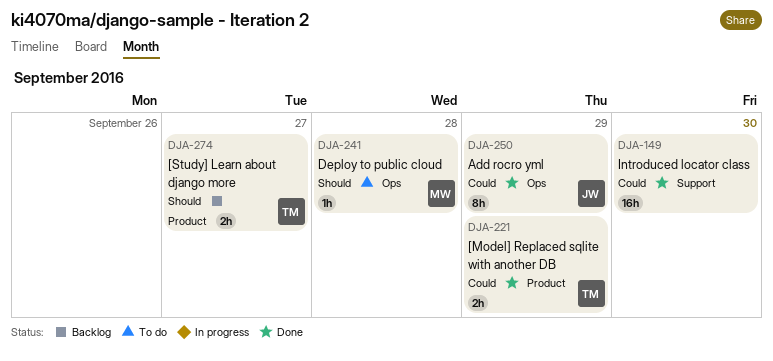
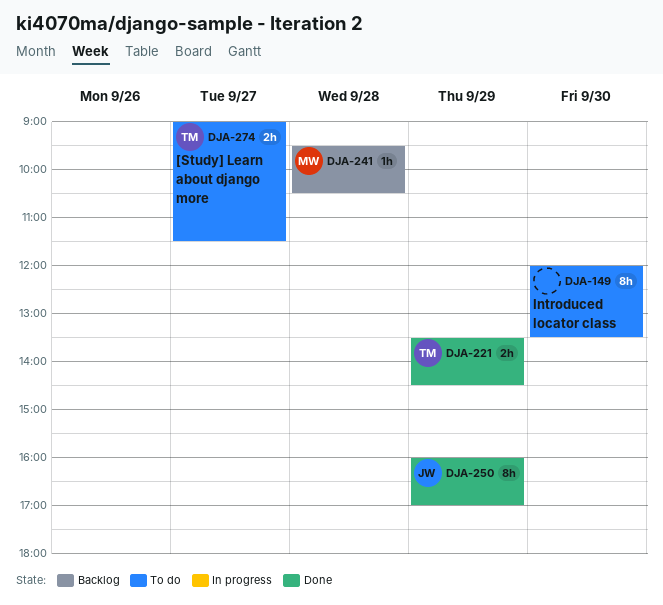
DJA-149, status: Done -> To do
DJA-149, estimate: 16h -> 8h
DJA-241, status: To do -> Backlog
DJA-274, status: Backlog -> To do

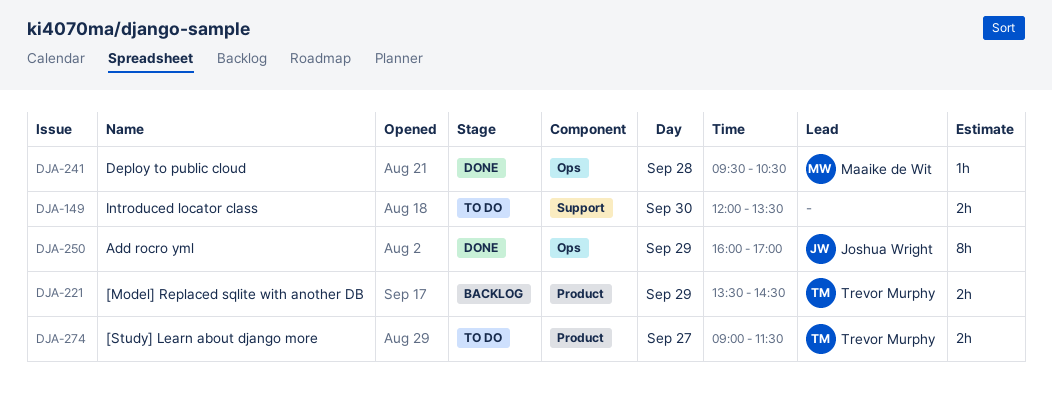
DJA-149, estimate: 8h -> 2h
DJA-221, status: Done -> Backlog
DJA-241, status: Backlog -> Done

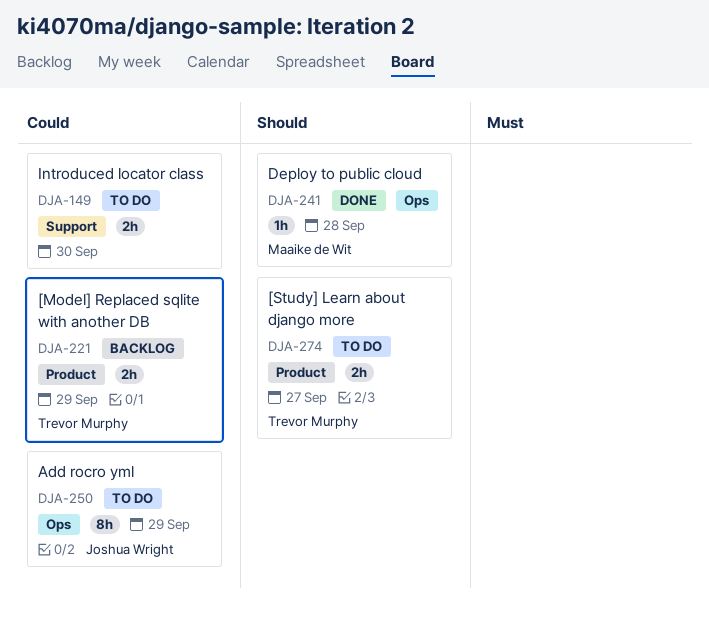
DJA-250, status: Done -> To do

